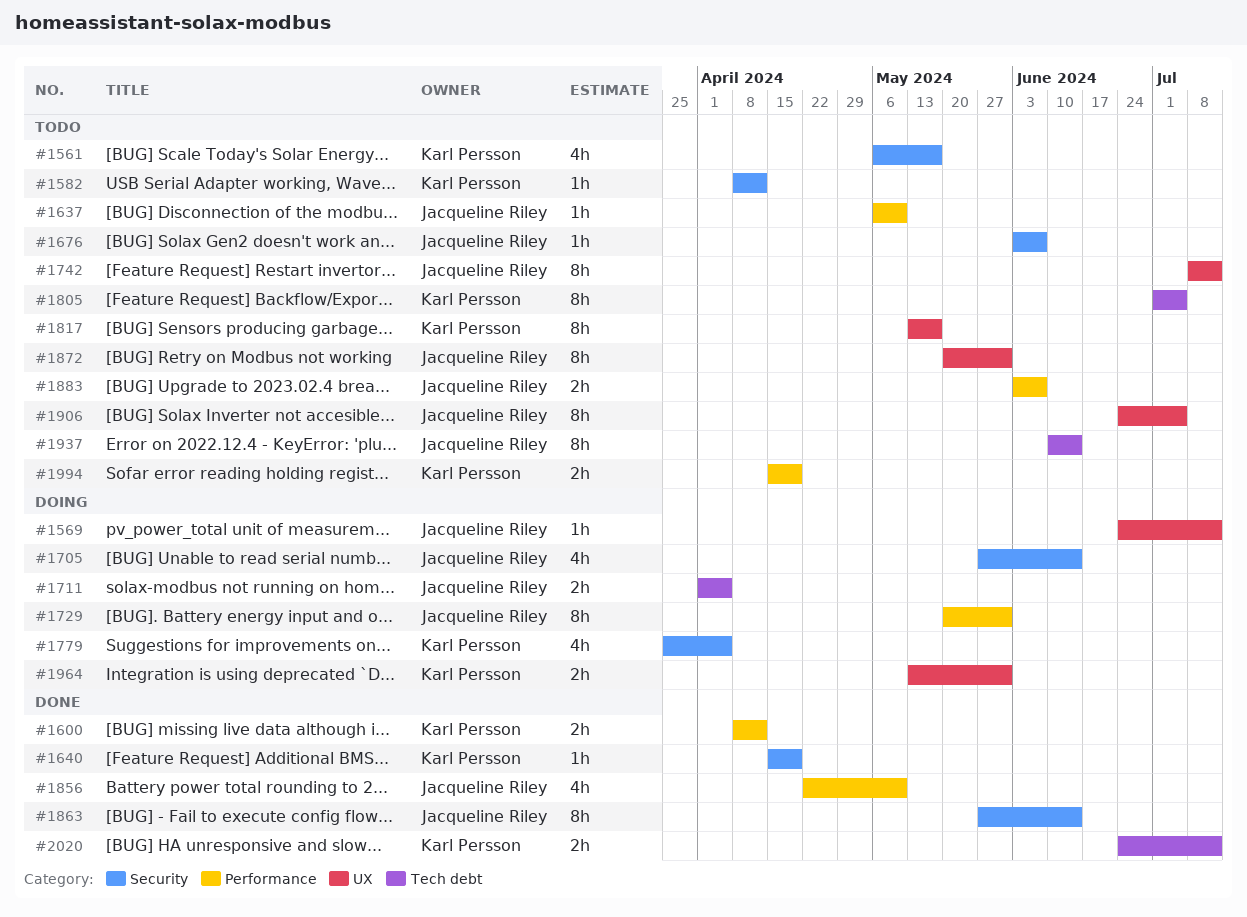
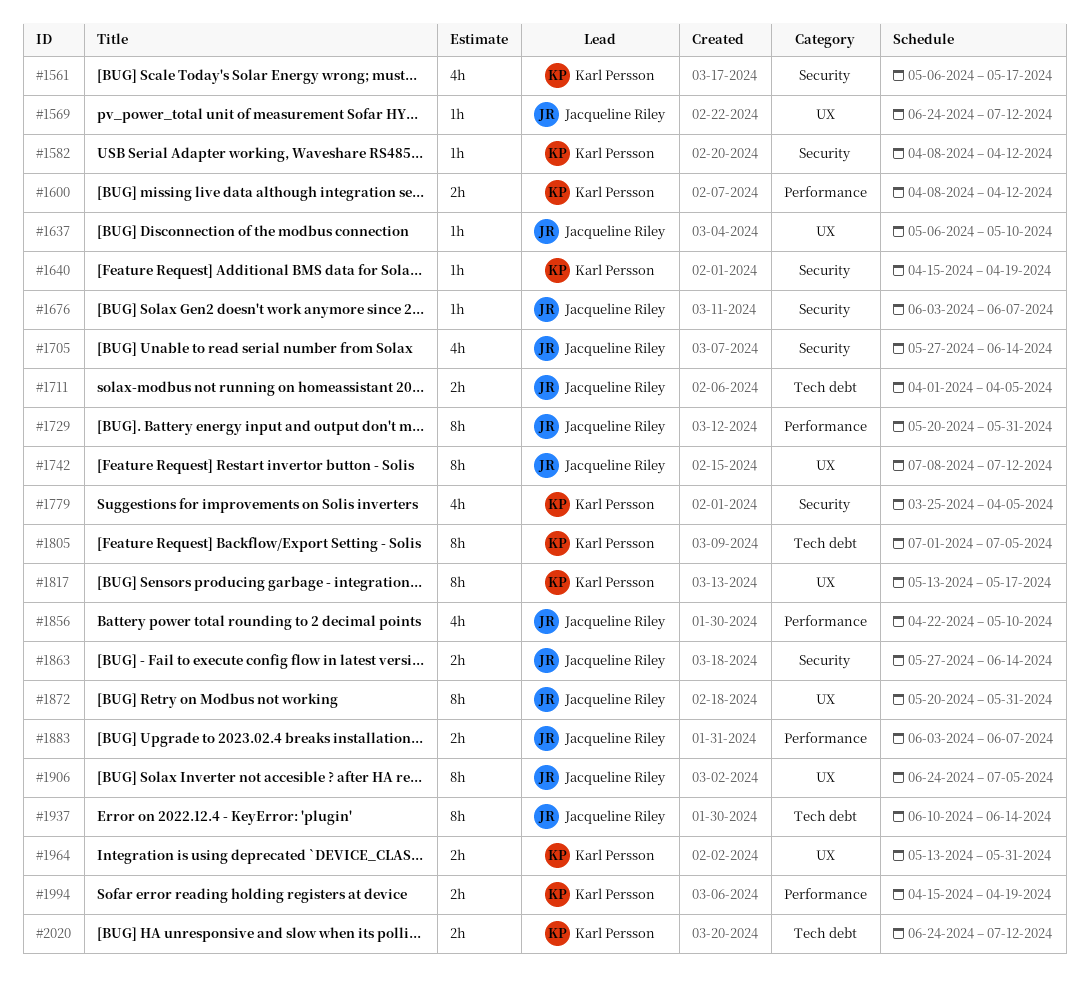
#1637, label: Performance -> UX
#1863, estimate: 8h -> 2h

